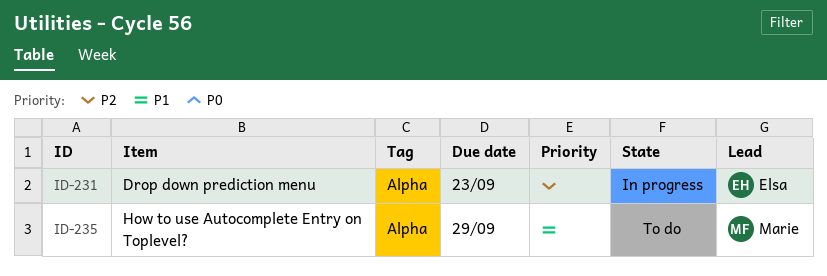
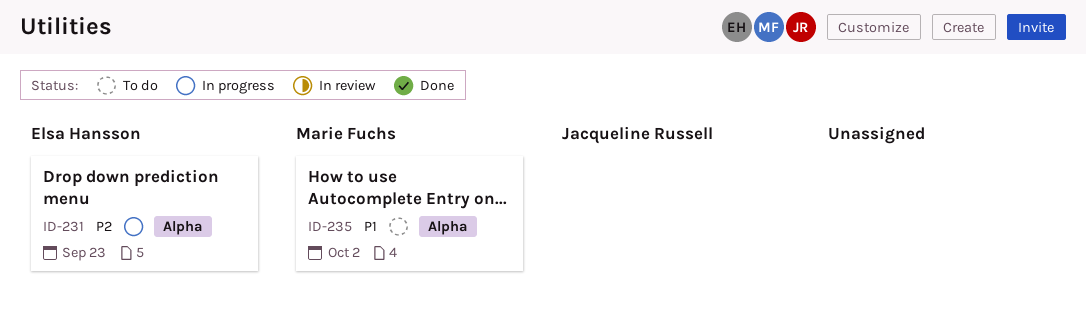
ID-235, due: Sep 29 -> Oct 2

